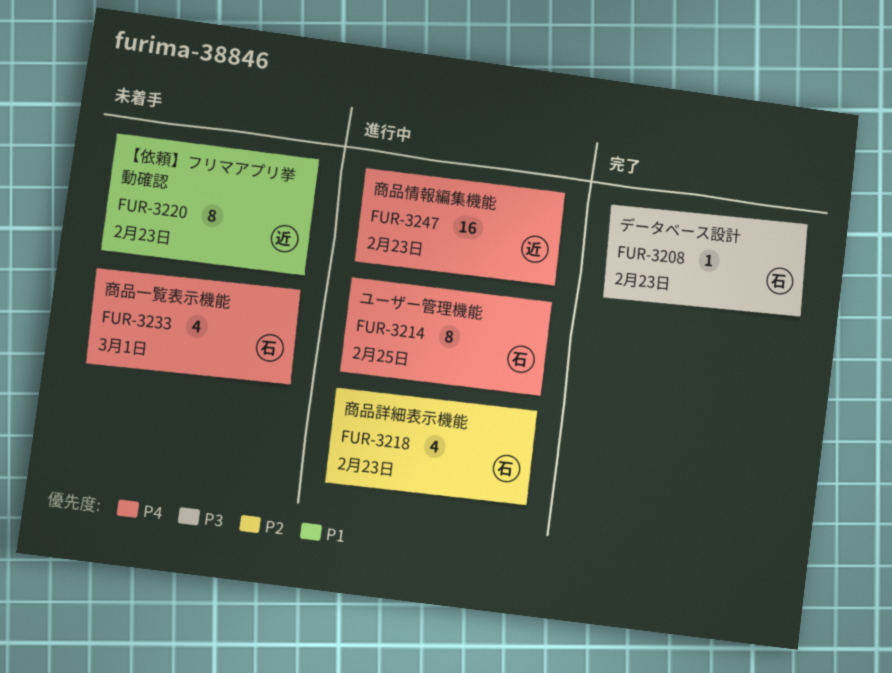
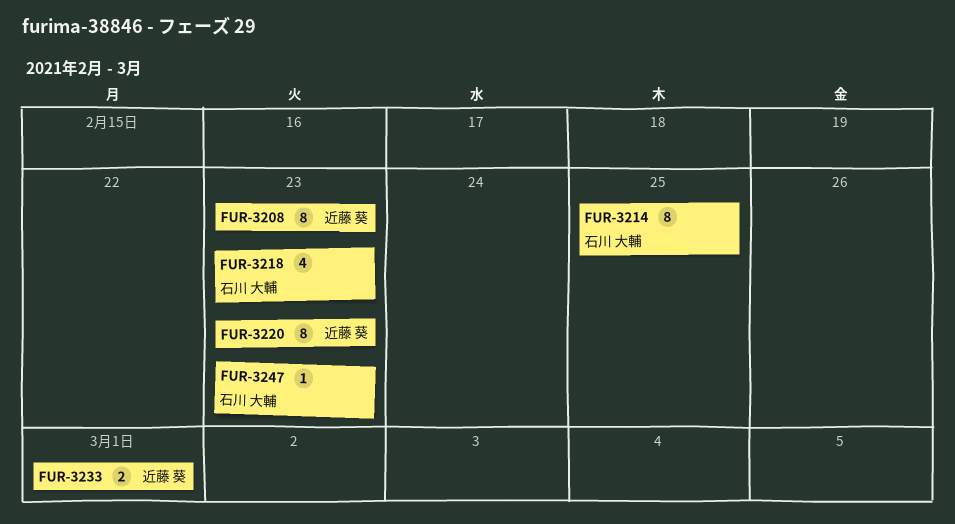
FUR-3208, owner: 石川 大輔 -> 近藤 葵
FUR-3208, estimate: 1 -> 8
FUR-3233, owner: 石川 大輔 -> 近藤 葵
FUR-3233, estimate: 4 -> 2
FUR-3247, owner: 近藤 葵 -> 石川 大輔
FUR-3247, estimate: 16 -> 1

